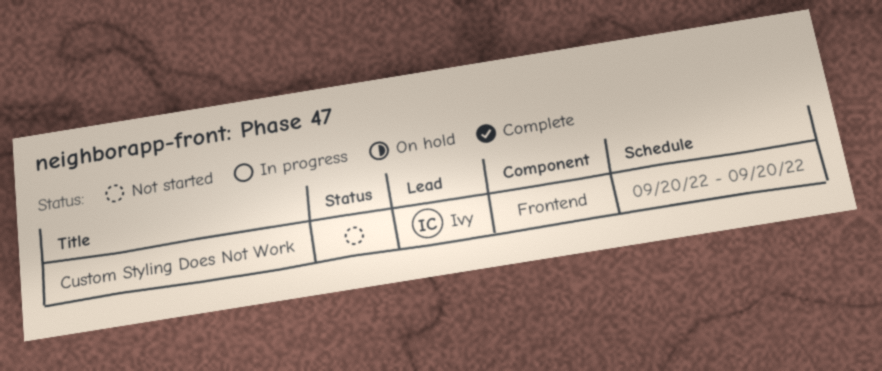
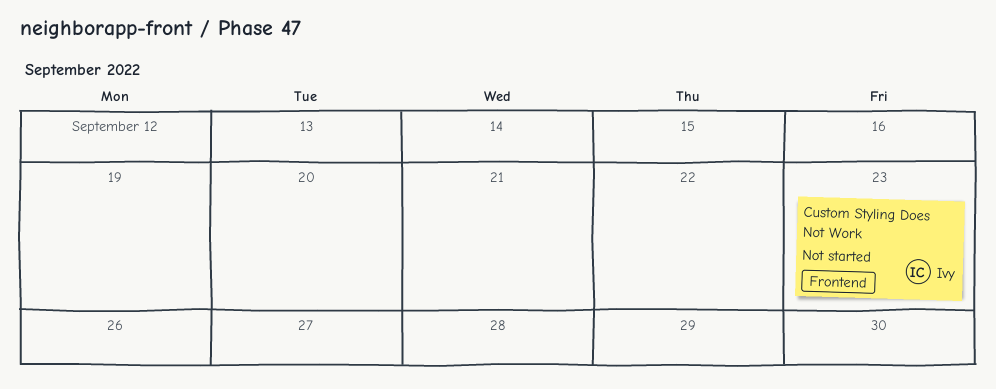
Custom Styling Does Not Work, due: Sep 20 -> Sep 23

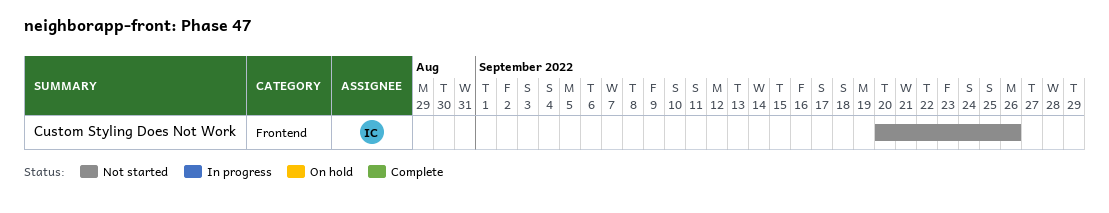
Custom Styling Does Not Work, due: Sep 23 -> Sep 26

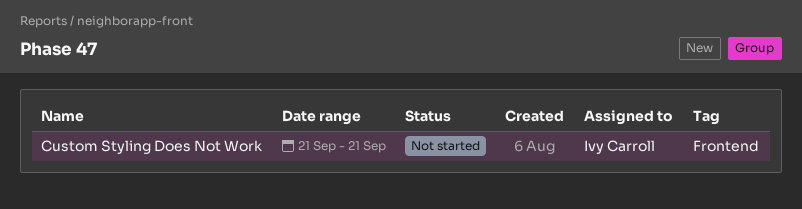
Custom Styling Does Not Work, start: Sep 20 -> Sep 21
Custom Styling Does Not Work, due: Sep 26 -> Sep 21

